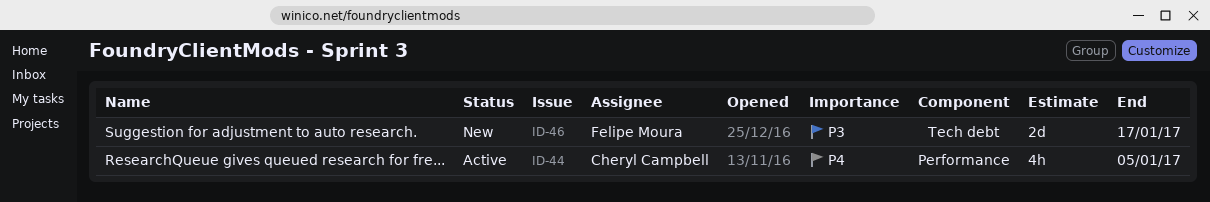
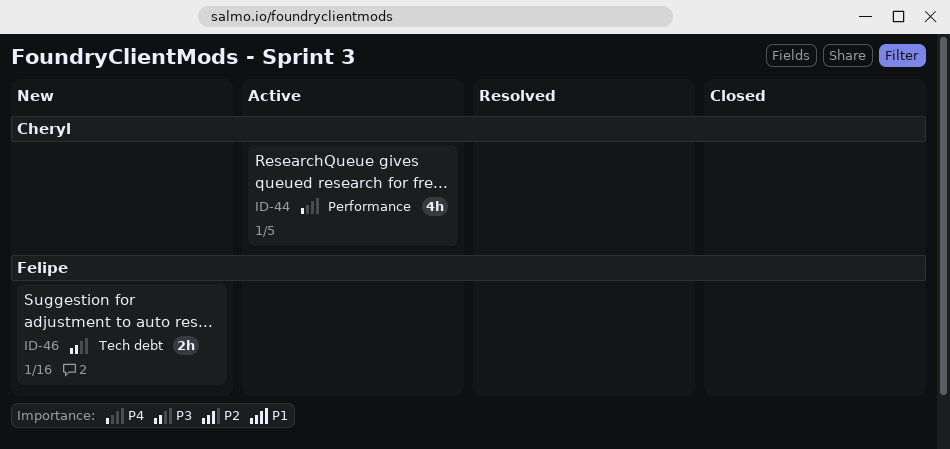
ID-46, estimate: 2d -> 2h
ID-46, due: Jan 17 -> Jan 16

